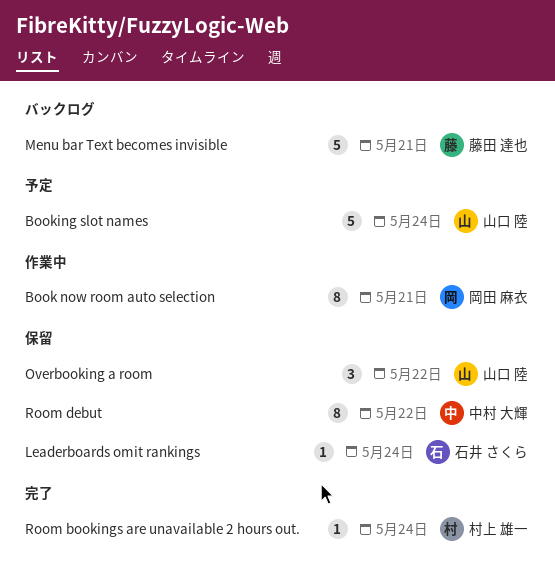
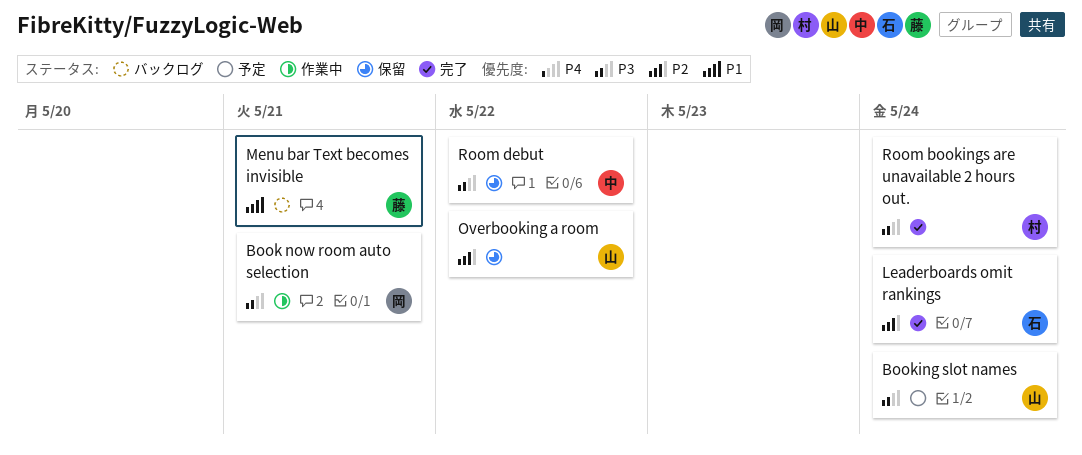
Leaderboards omit rankings, status: 保留 -> 完了

